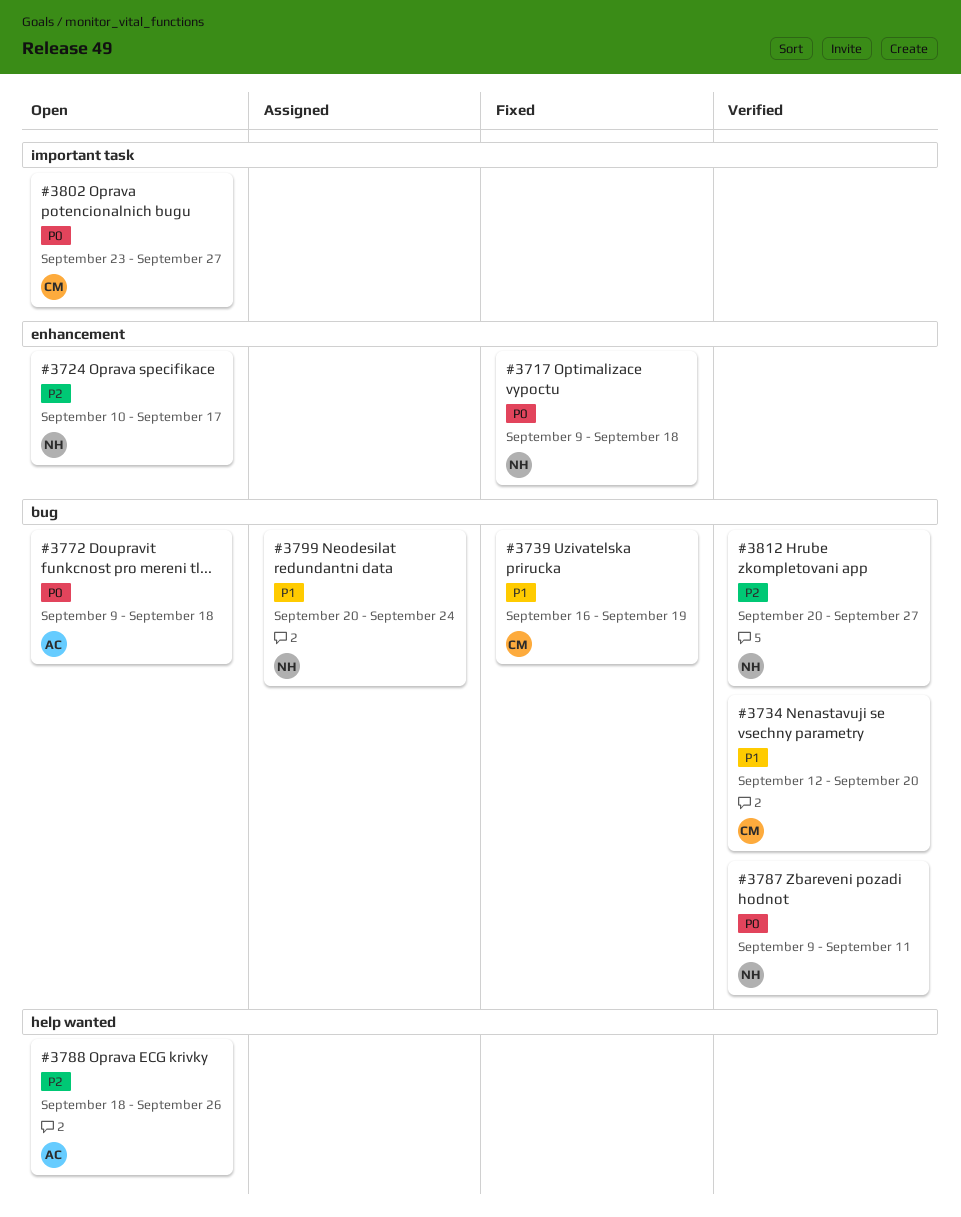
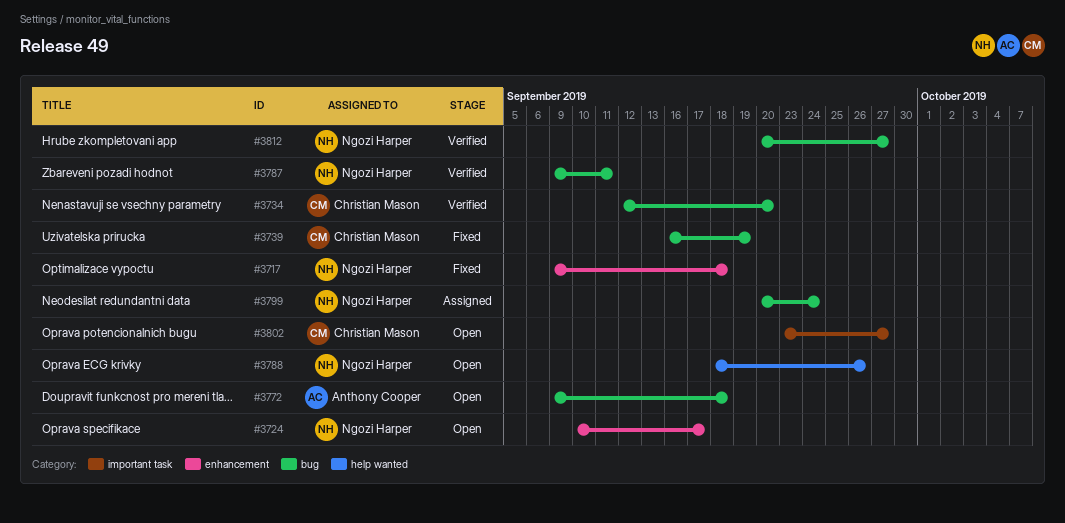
#3788, owner: Anthony Cooper -> Ngozi Harper

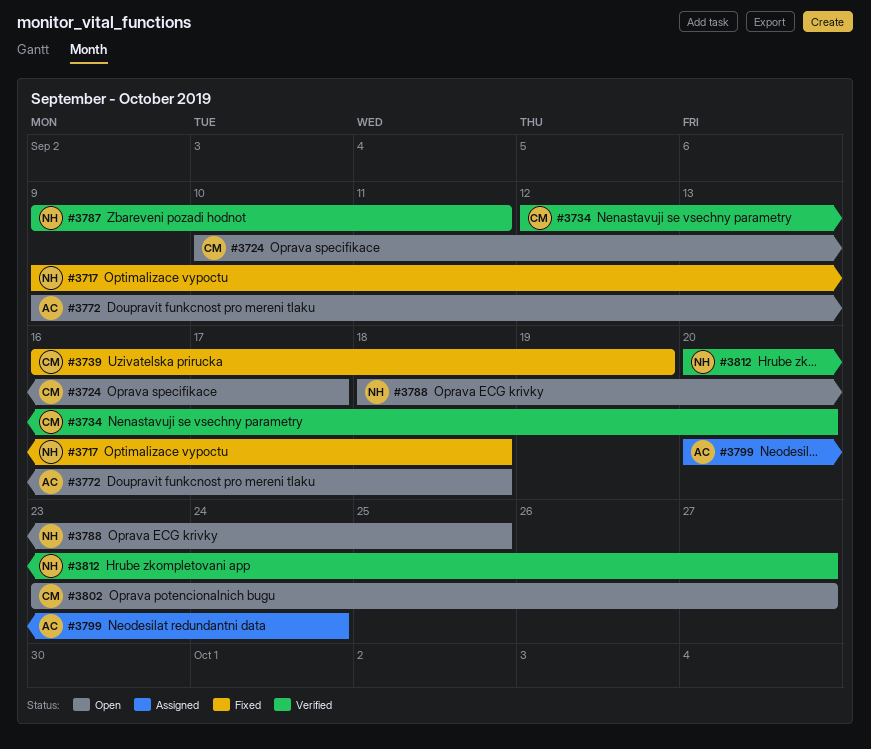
#3724, owner: Ngozi Harper -> Christian Mason
#3788, due: Sep 26 -> Sep 25
#3799, owner: Ngozi Harper -> Anthony Cooper

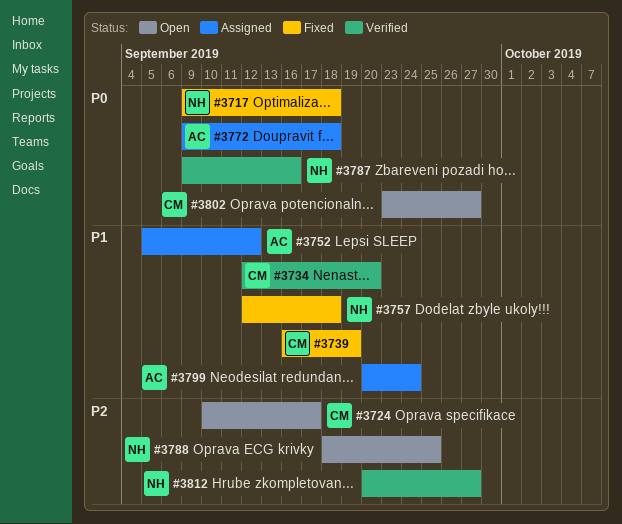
#3752: none -> present
#3757: none -> present
#3772, status: Open -> Assigned
#3787, due: Sep 11 -> Sep 16

